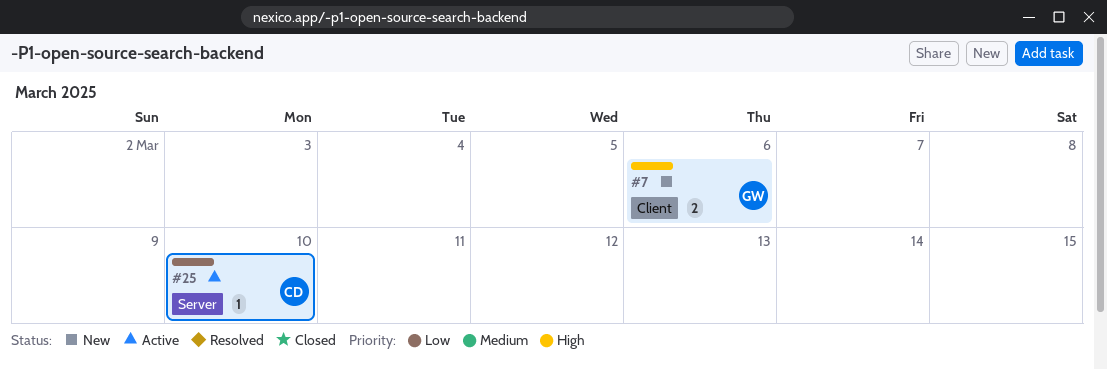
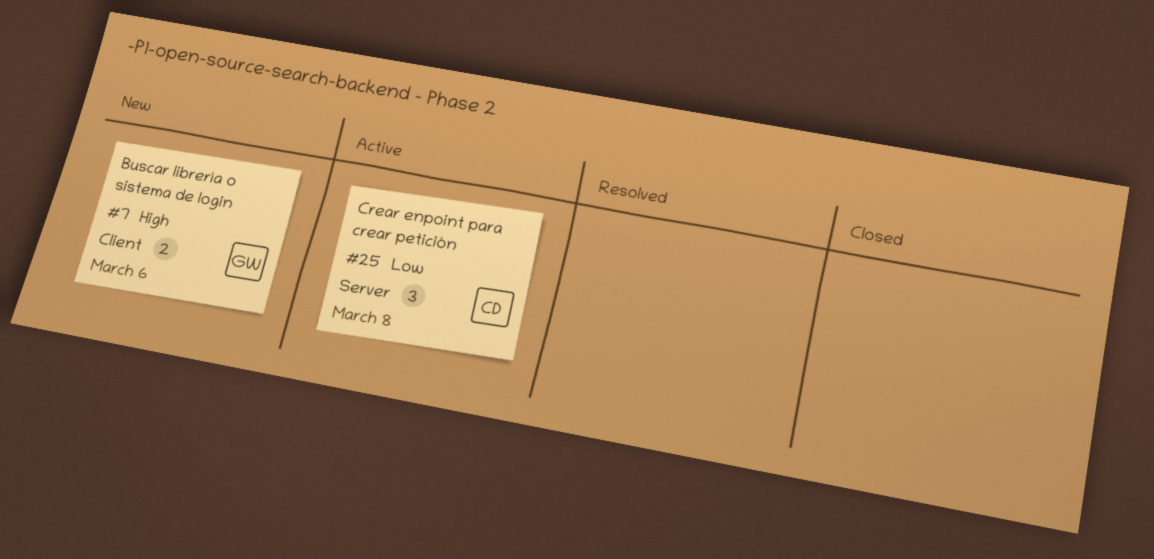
#25, estimate: 1 -> 3
#25, due: Mar 10 -> Mar 8

